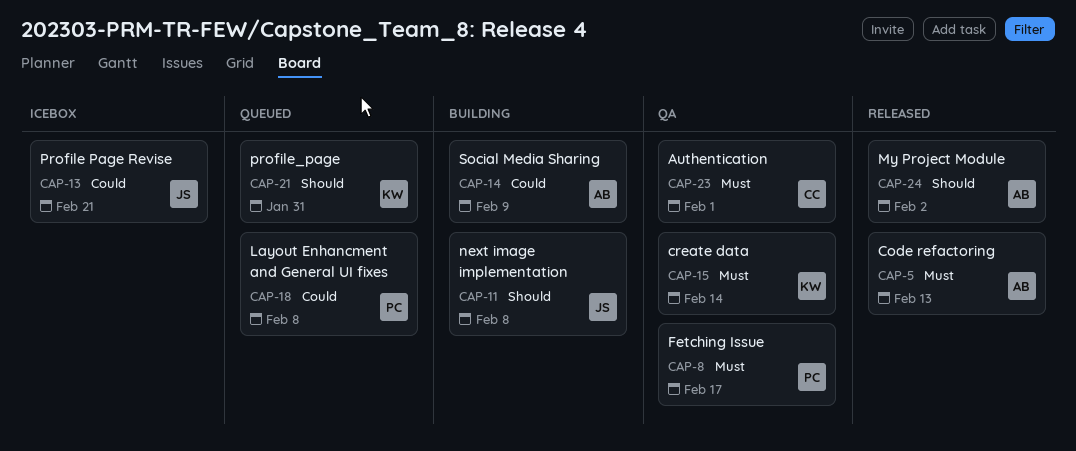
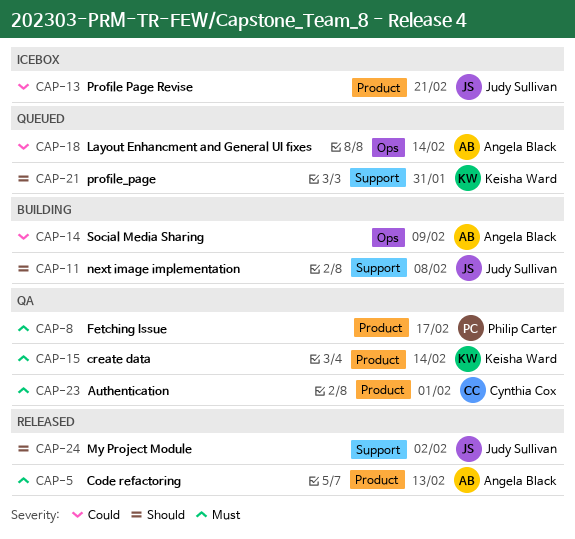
CAP-18, owner: Philip Carter -> Angela Black
CAP-18, due: Feb 8 -> Feb 14
CAP-24, owner: Angela Black -> Judy Sullivan

